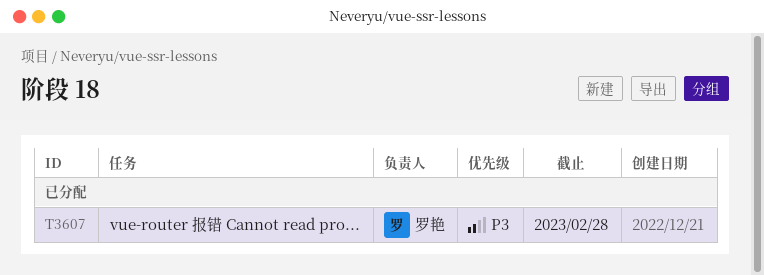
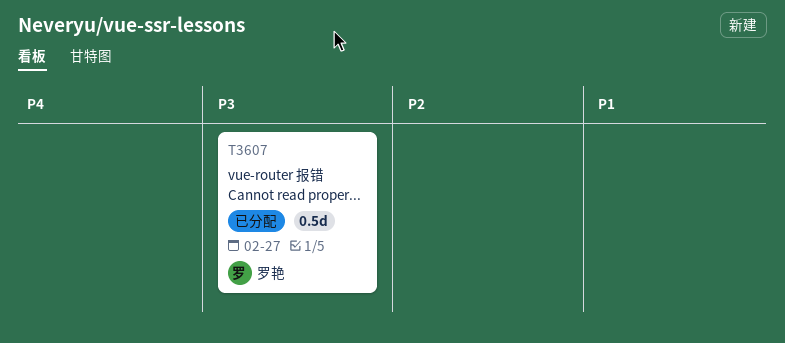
T3607, due: Feb 28 -> Feb 27

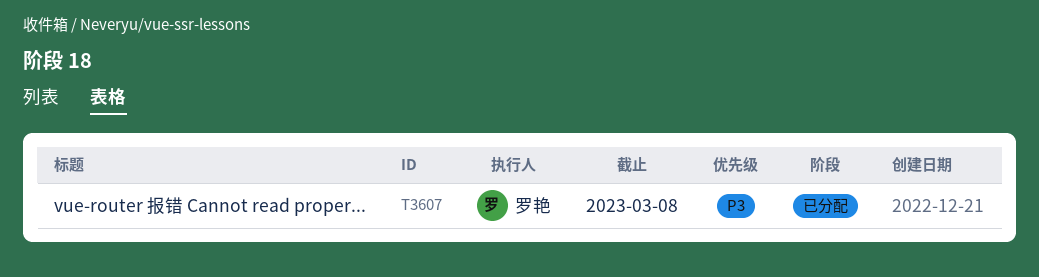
T3607, due: Feb 27 -> Mar 8

